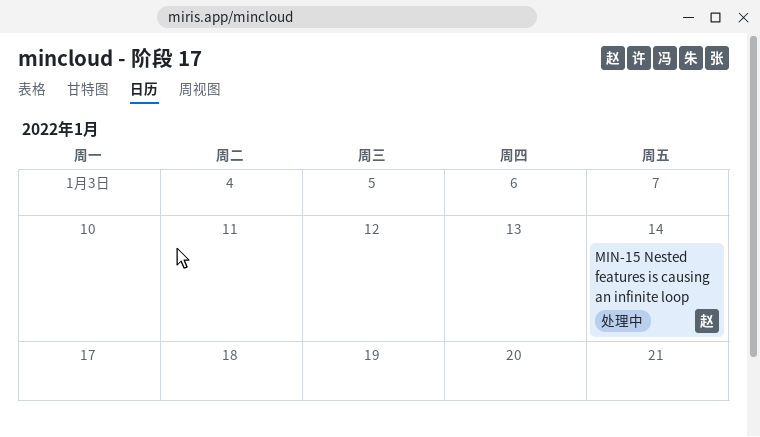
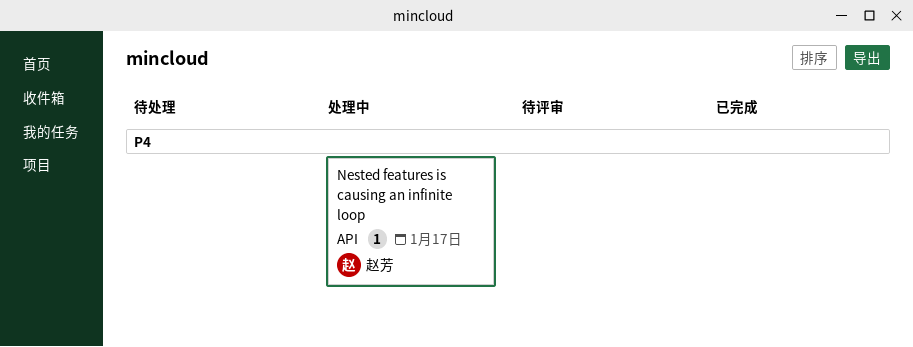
Nested features is causing an infinite loop, due: Jan 14 -> Jan 17

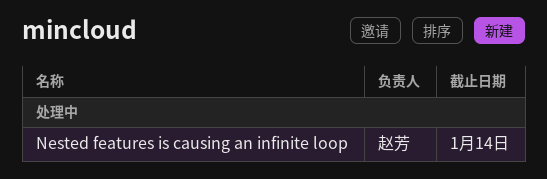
Nested features is causing an infinite loop, due: Jan 17 -> Jan 14

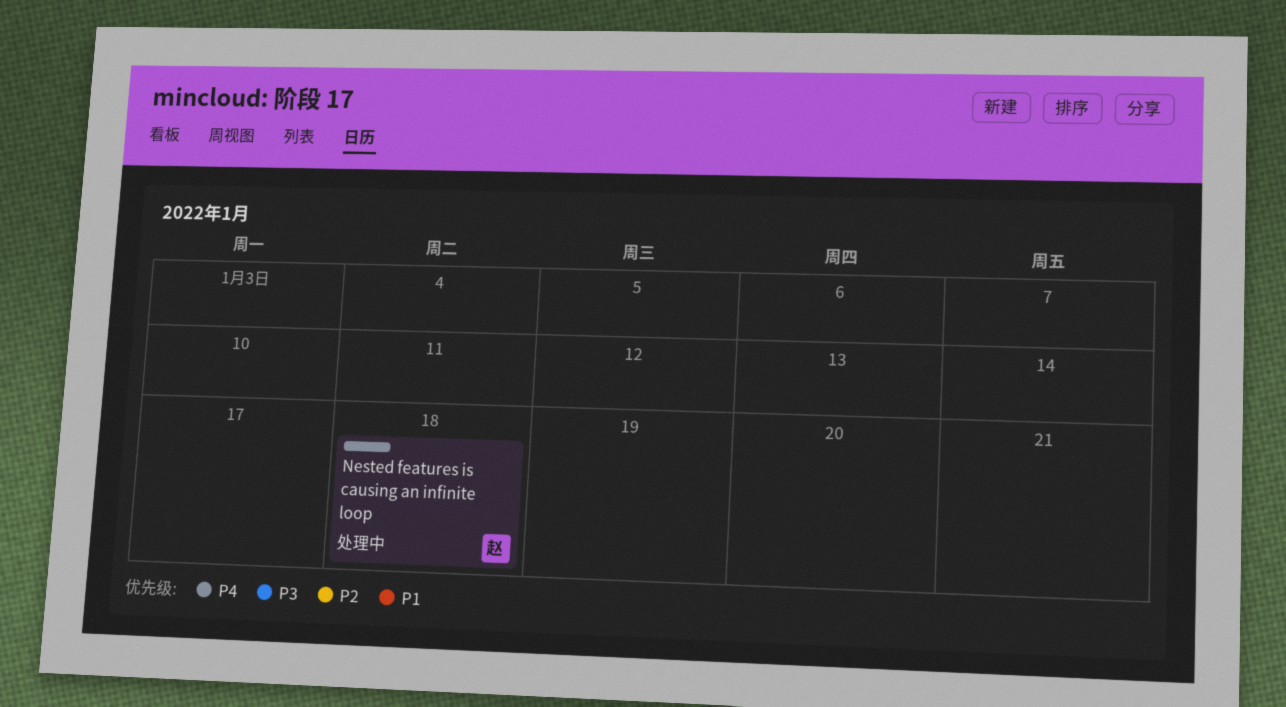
Nested features is causing an infinite loop, due: Jan 14 -> Jan 18

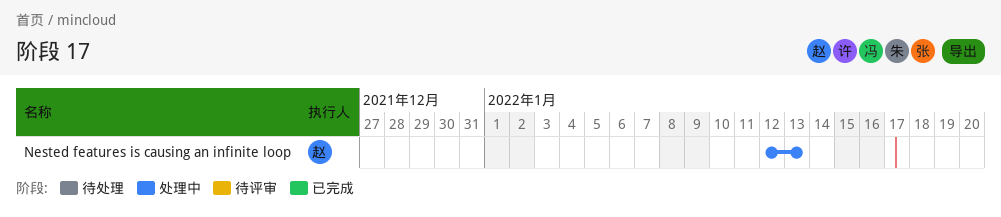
Nested features is causing an infinite loop, due: Jan 18 -> Jan 13

